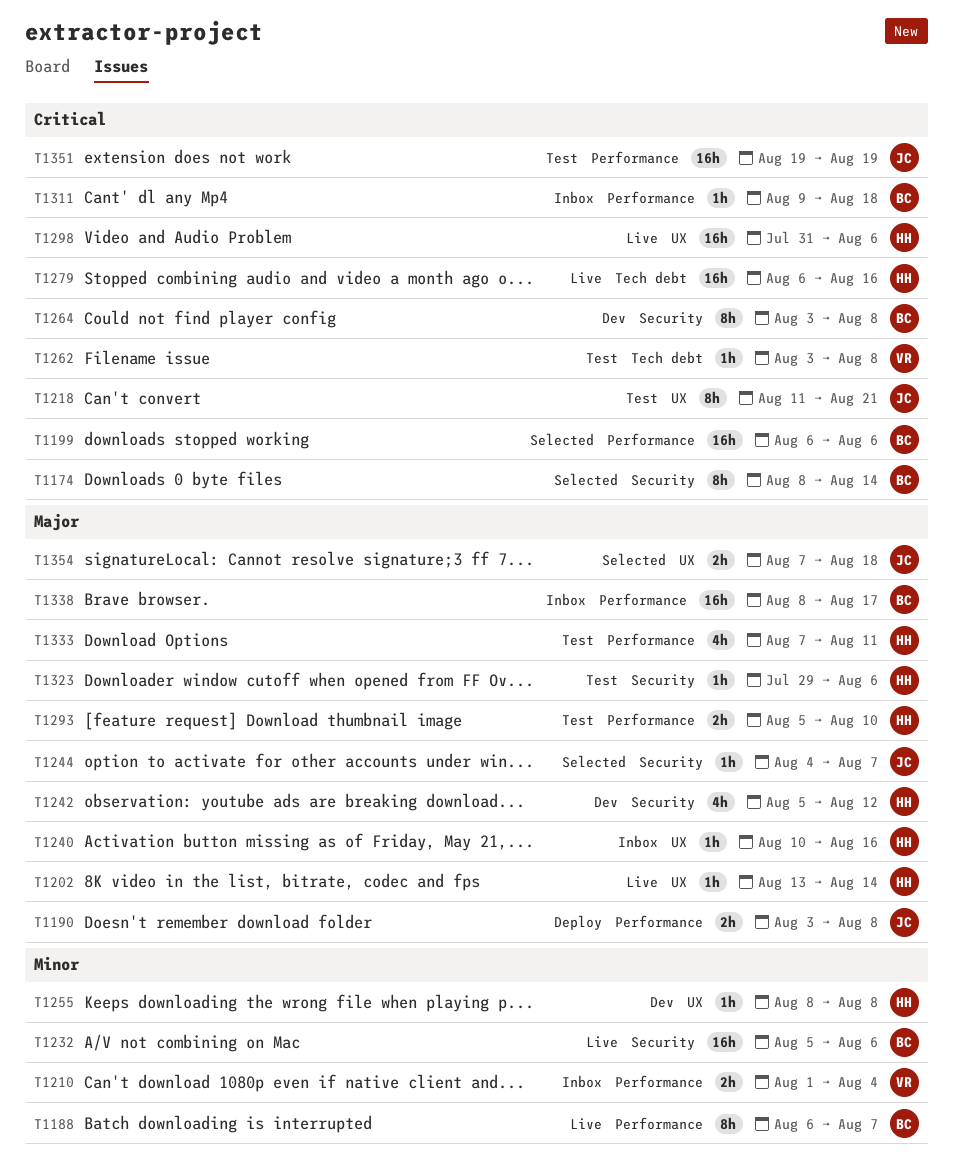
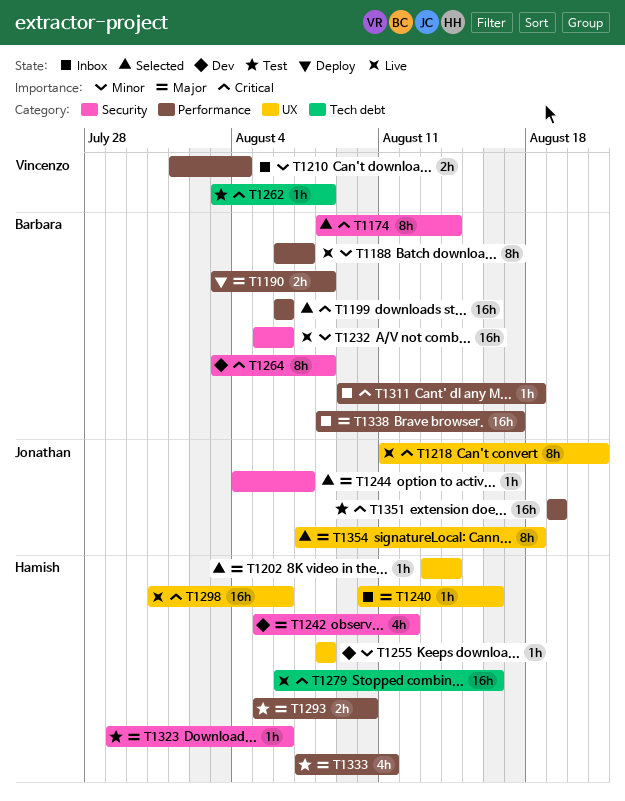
T1190, owner: Jonathan -> Barbara
T1202, status: Live -> Selected
T1218, status: Test -> Live
T1354, estimate: 2h -> 8h

